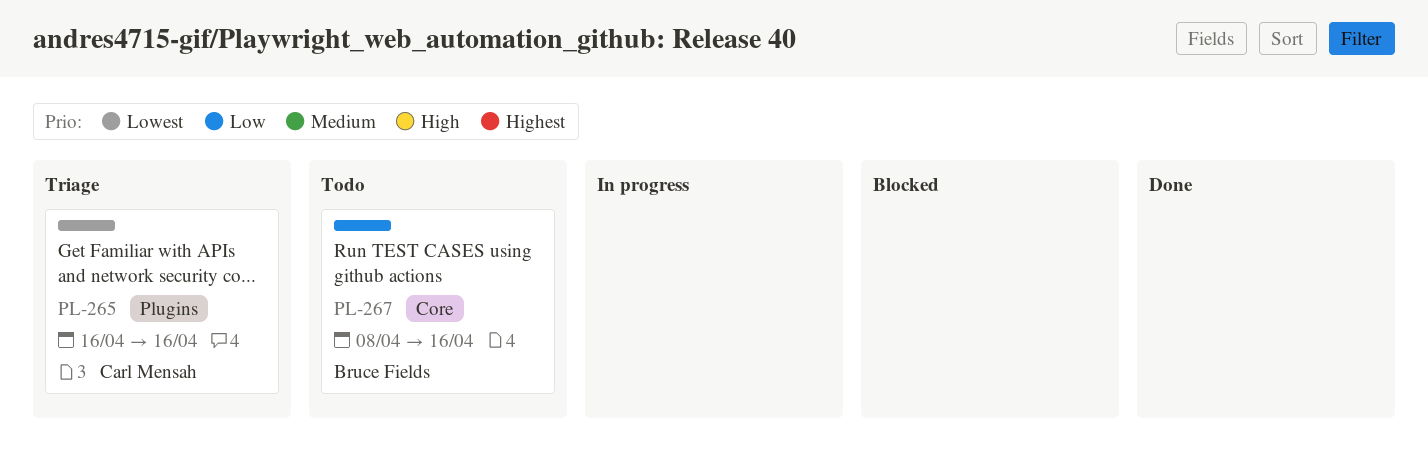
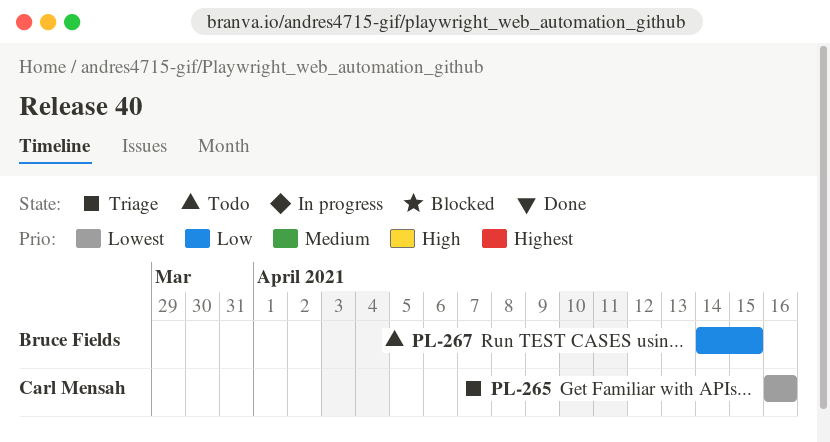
PL-267, start: Apr 8 -> Apr 14
PL-267, due: Apr 16 -> Apr 15

